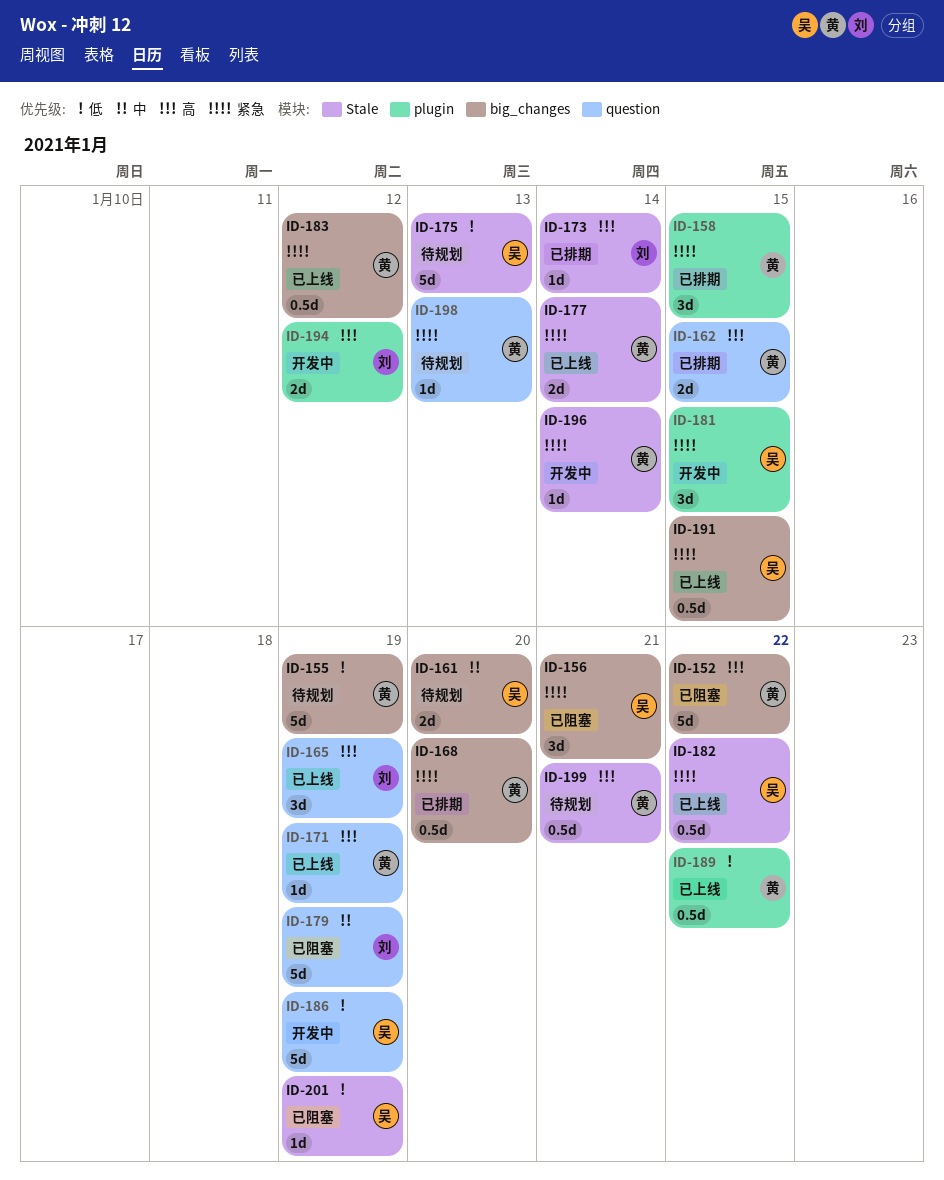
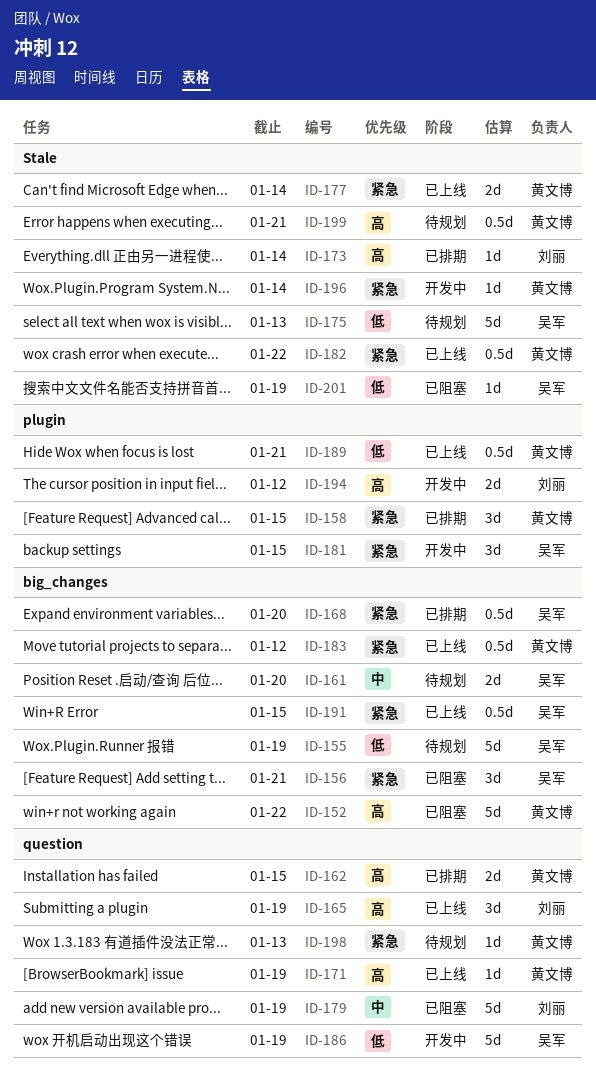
ID-155, owner: 黄文博 -> 吴军
ID-168, owner: 黄文博 -> 吴军
ID-182, owner: 吴军 -> 黄文博
ID-189, due: Jan 22 -> Jan 21

